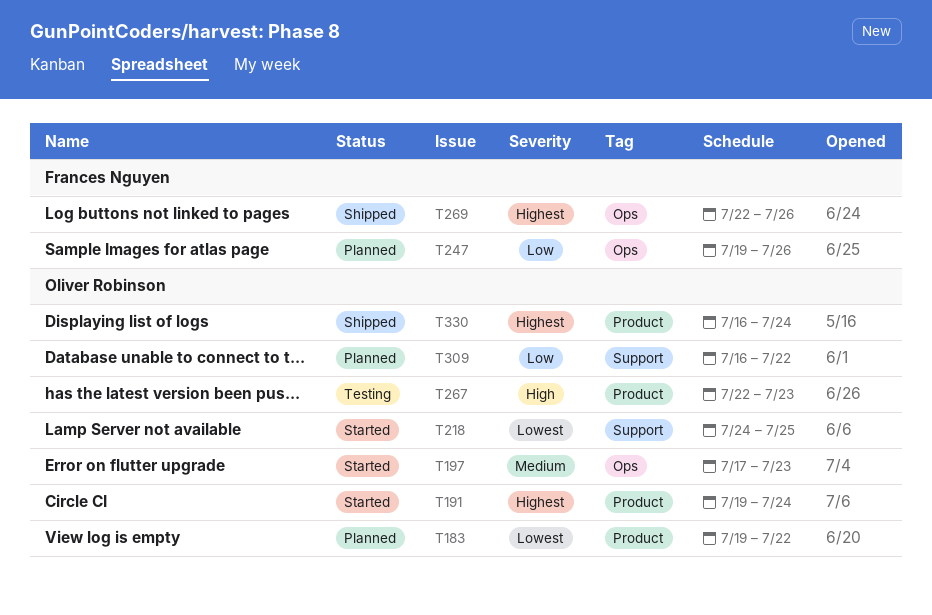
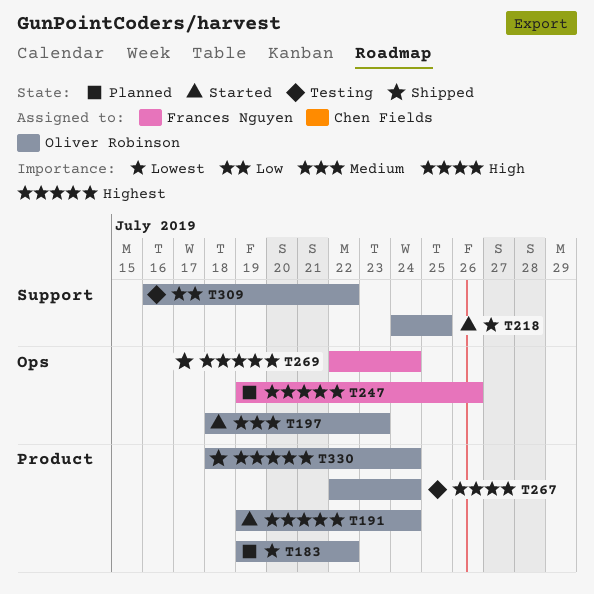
T197, start: Jul 17 -> Jul 18
T247, priority: Low -> Highest
T267, due: Jul 23 -> Jul 24
T269, due: Jul 26 -> Jul 24
T309, status: Planned -> Testing
T330, start: Jul 16 -> Jul 18

